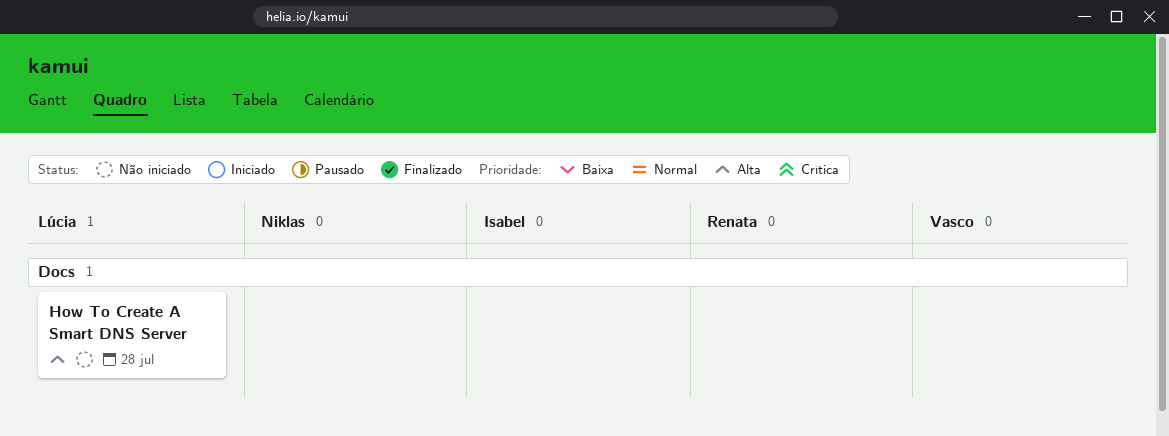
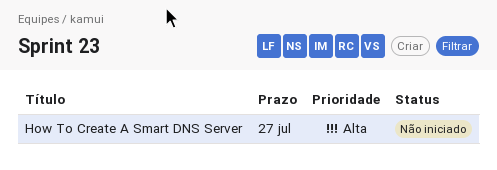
How To Create A Smart DNS Server, due: Jul 28 -> Jul 27

